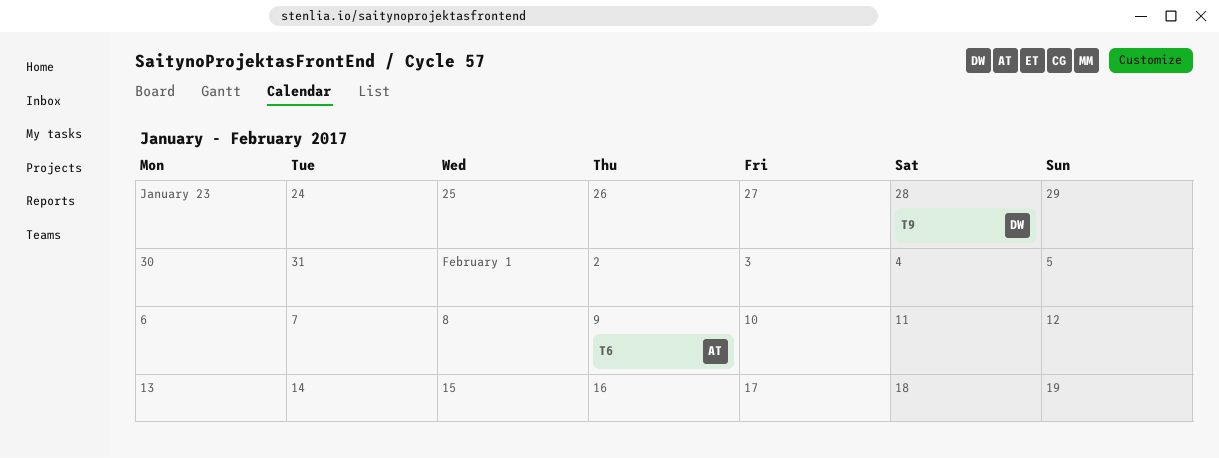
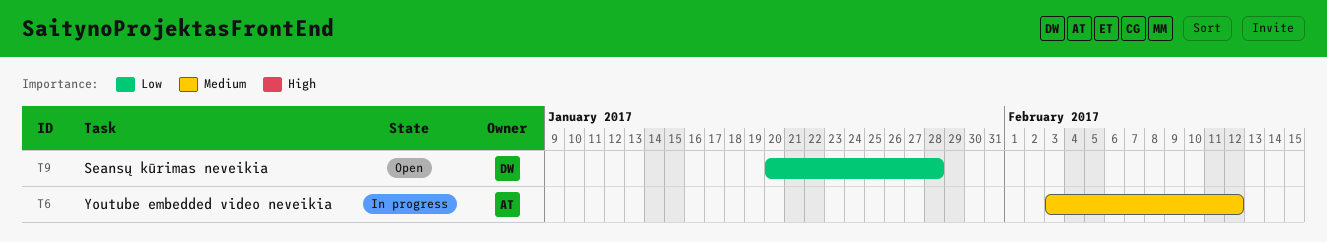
T6, due: Feb 9 -> Feb 12

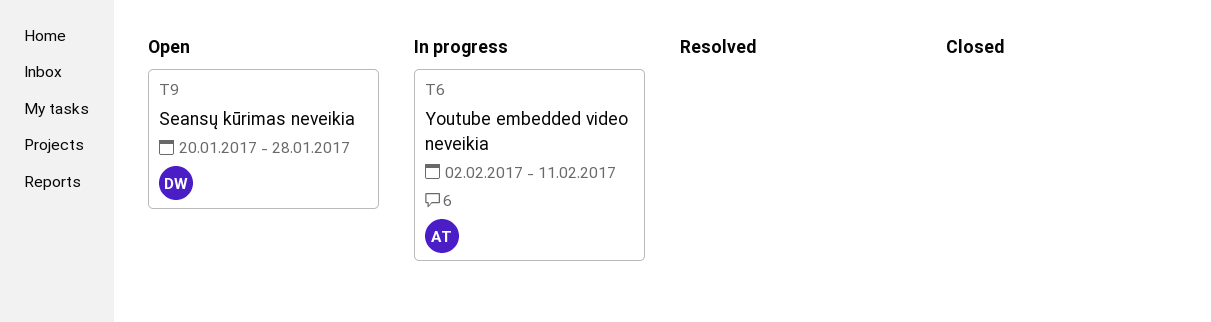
T6, start: Feb 3 -> Feb 2
T6, due: Feb 12 -> Feb 11

